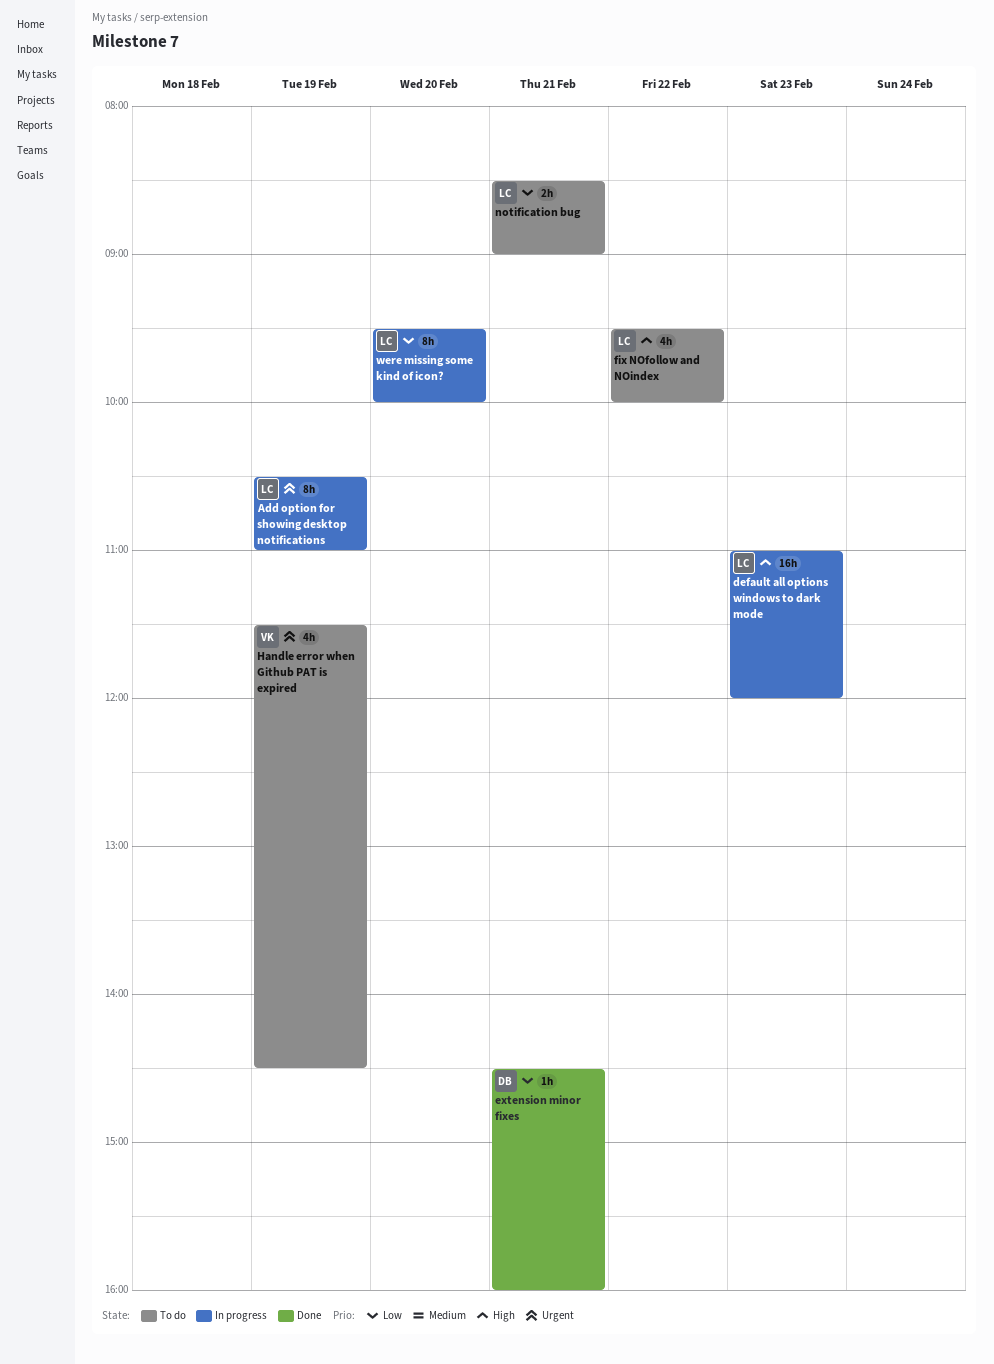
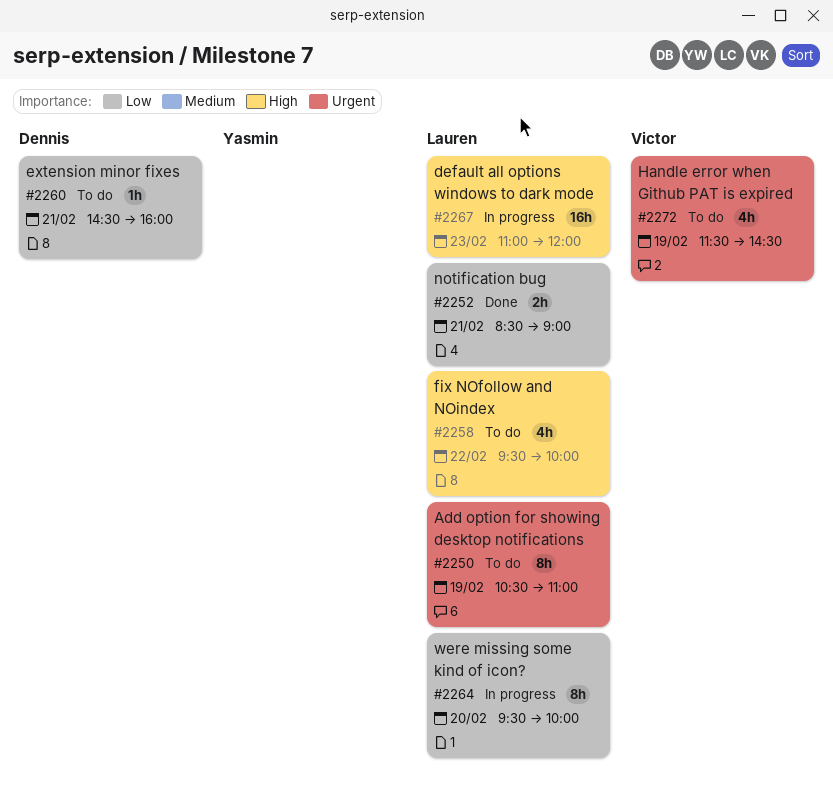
Add option for showing desktop notifications, status: In progress -> To do
extension minor fixes, status: Done -> To do
notification bug, status: To do -> Done

